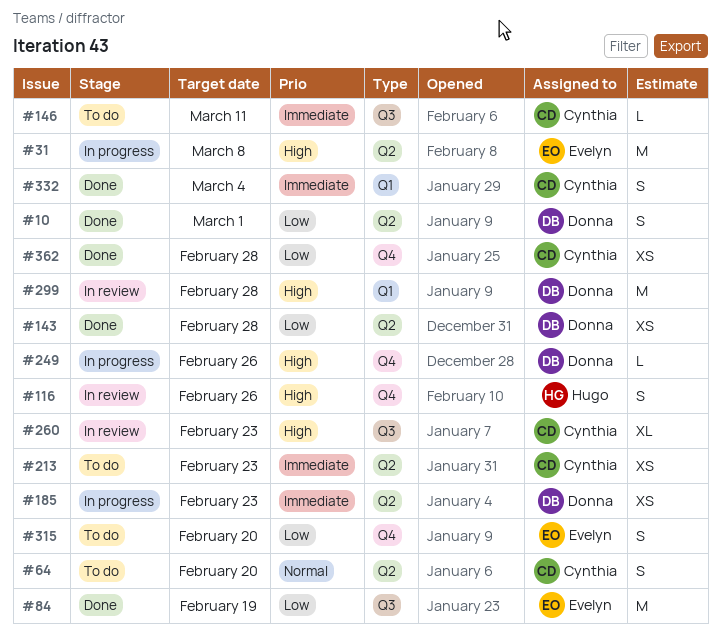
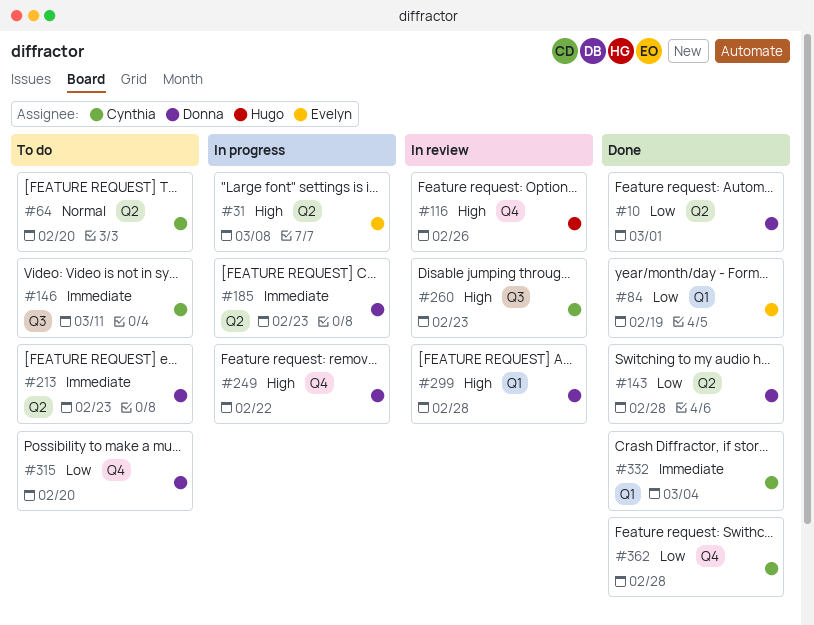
#84, label: Q3 -> Q1
#213, owner: Cynthia -> Donna
#249, due: Feb 26 -> Feb 22
#315, owner: Evelyn -> Donna

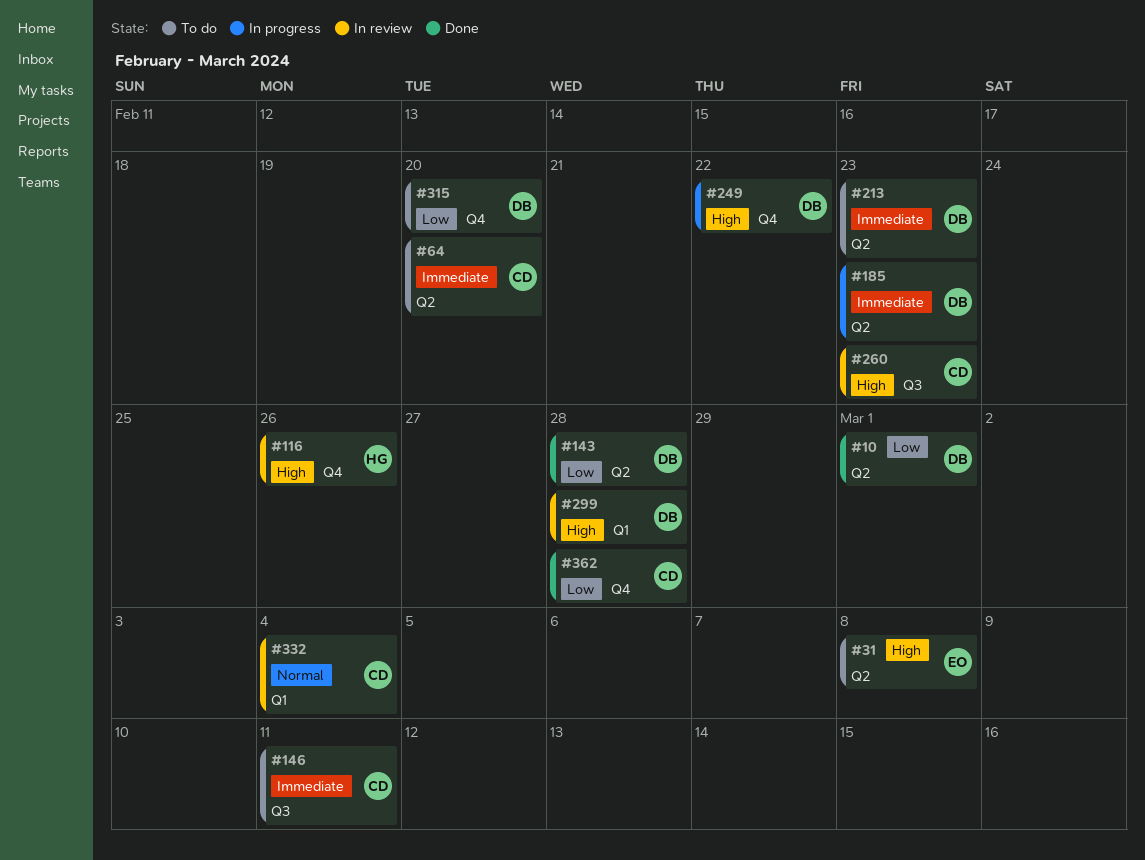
#31, status: In progress -> To do
#64, priority: Normal -> Immediate
#84: present -> none
#332, status: Done -> In review
#332, priority: Immediate -> Normal

